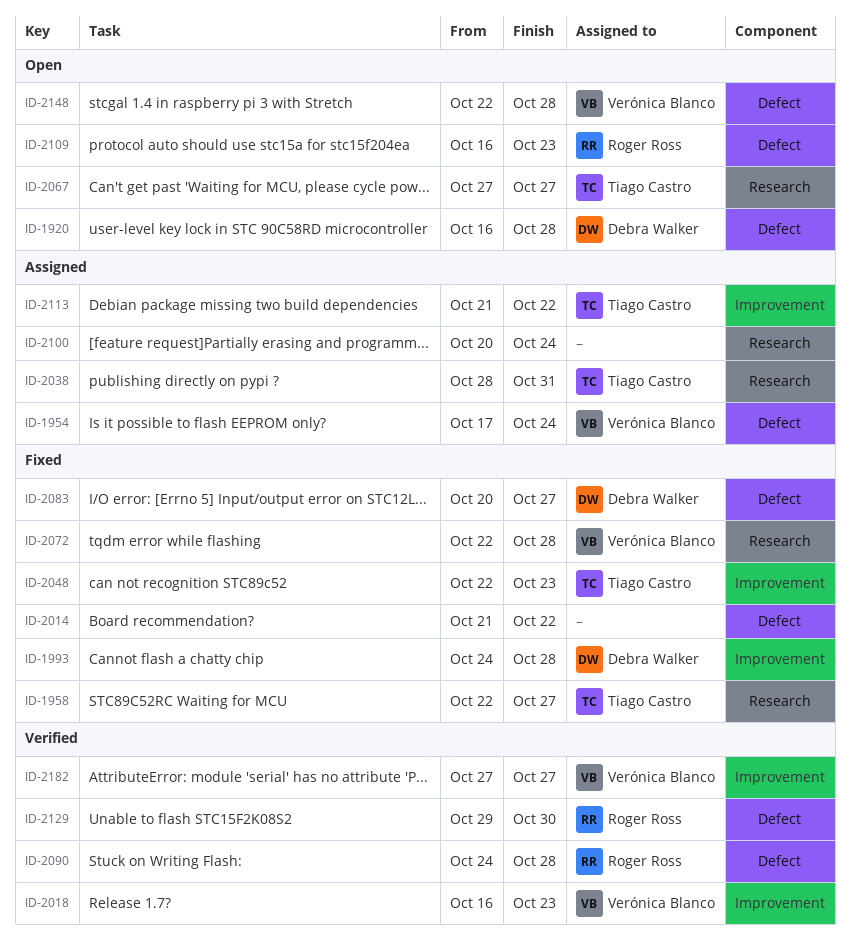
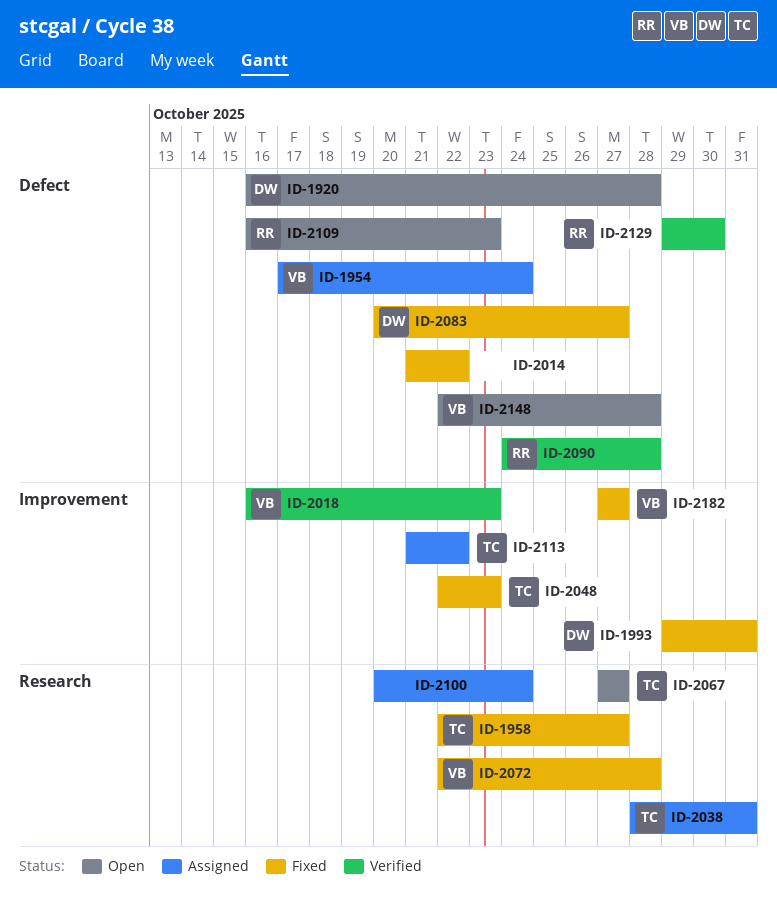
ID-1993, start: Oct 24 -> Oct 29
ID-1993, due: Oct 28 -> Oct 31
ID-2182, status: Verified -> Fixed

